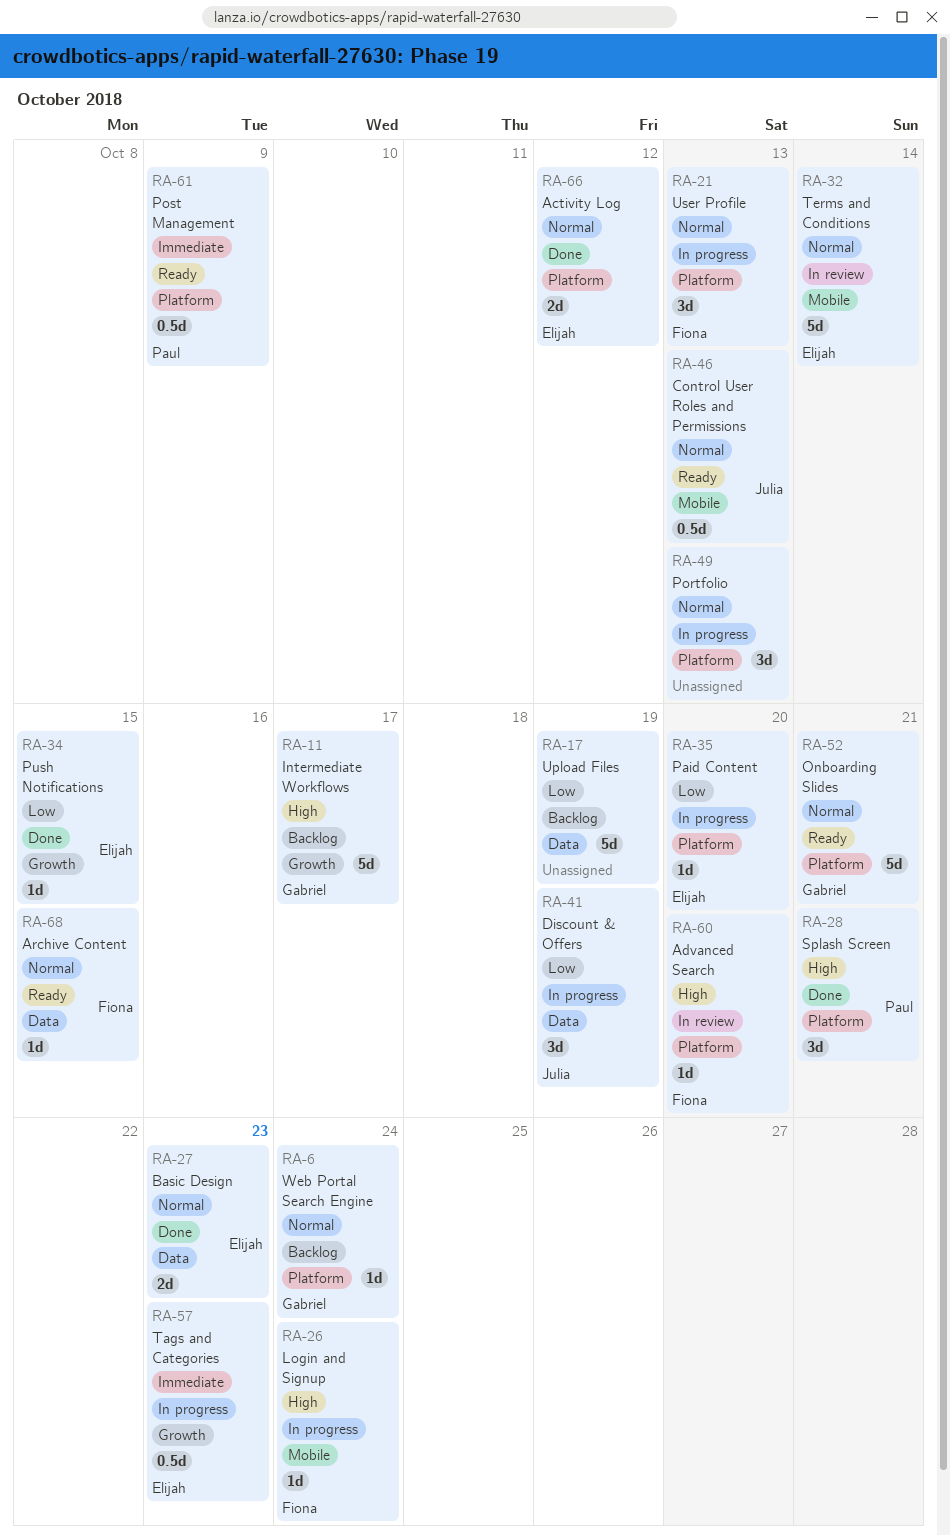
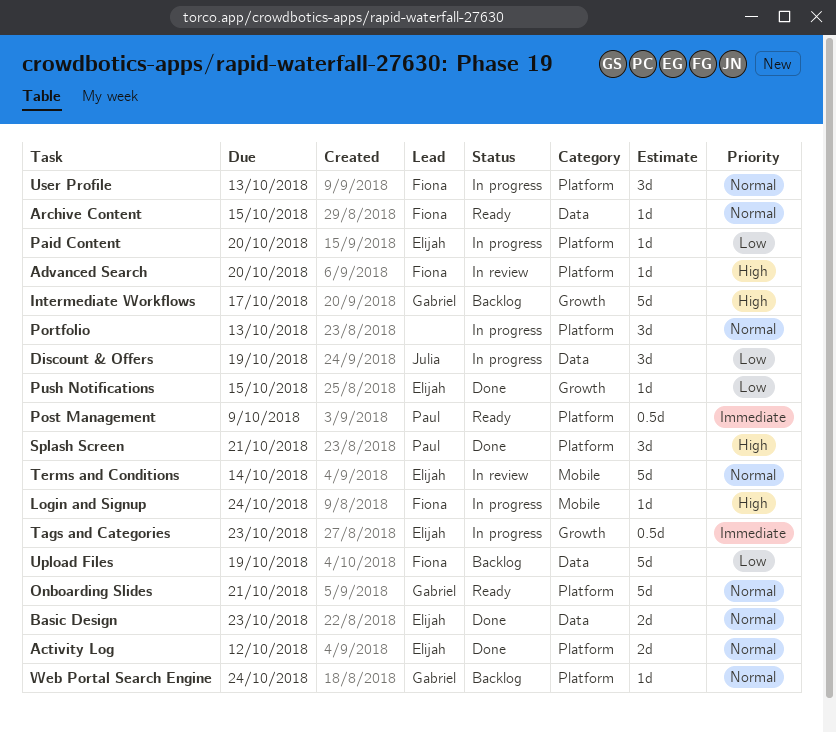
Control User Roles and Permissions: present -> none
Upload Files, owner: none -> Fiona

